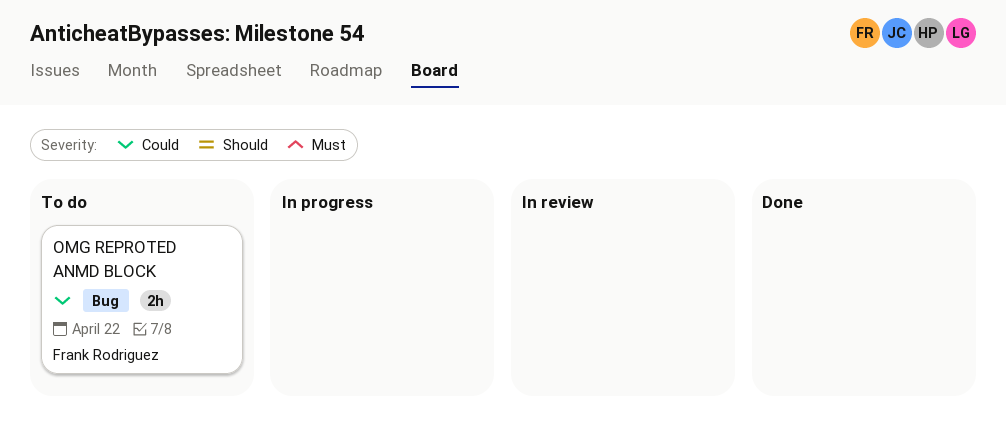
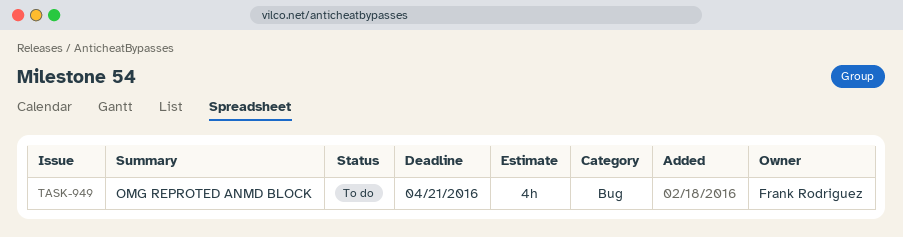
OMG REPROTED ANMD BLOCK, estimate: 2h -> 4h
OMG REPROTED ANMD BLOCK, due: Apr 22 -> Apr 21

